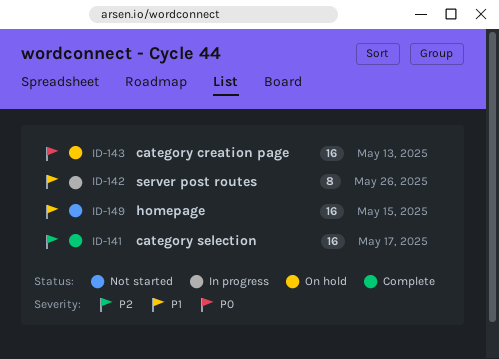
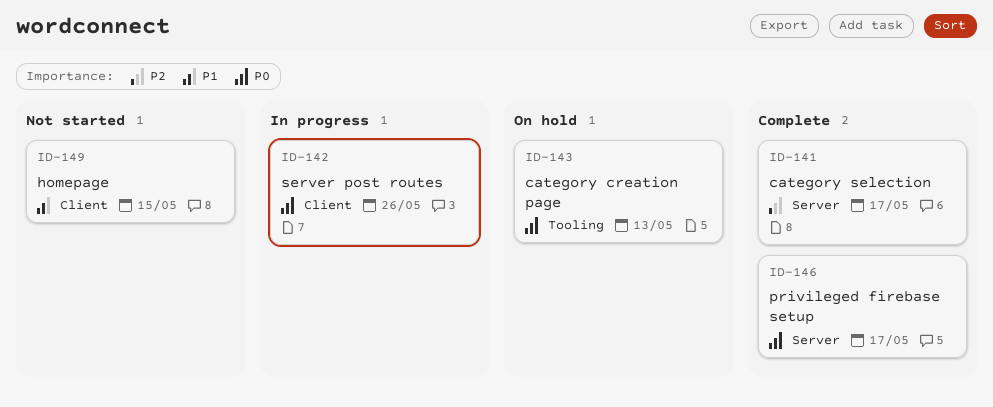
ID-142, priority: P1 -> P0
ID-146: none -> present

